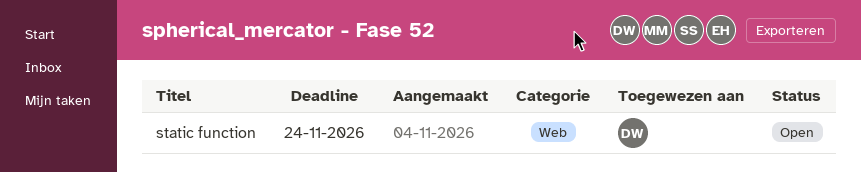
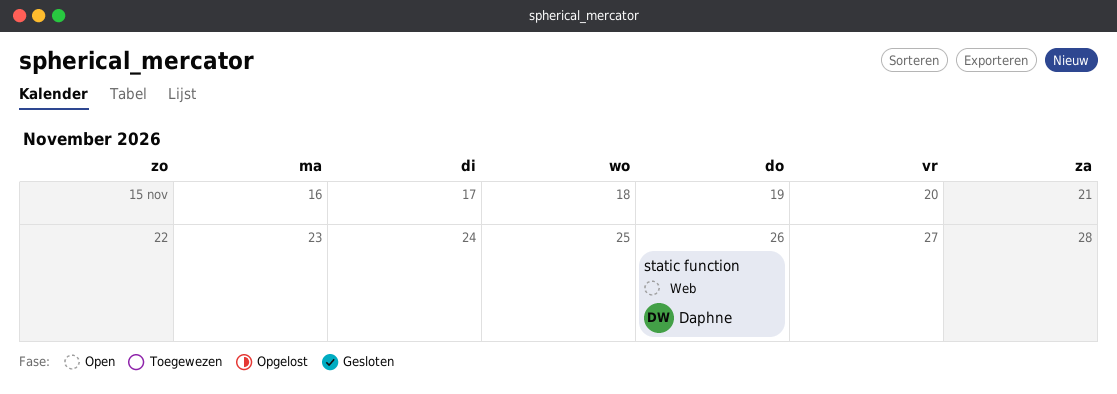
static function, due: Nov 24 -> Nov 26

